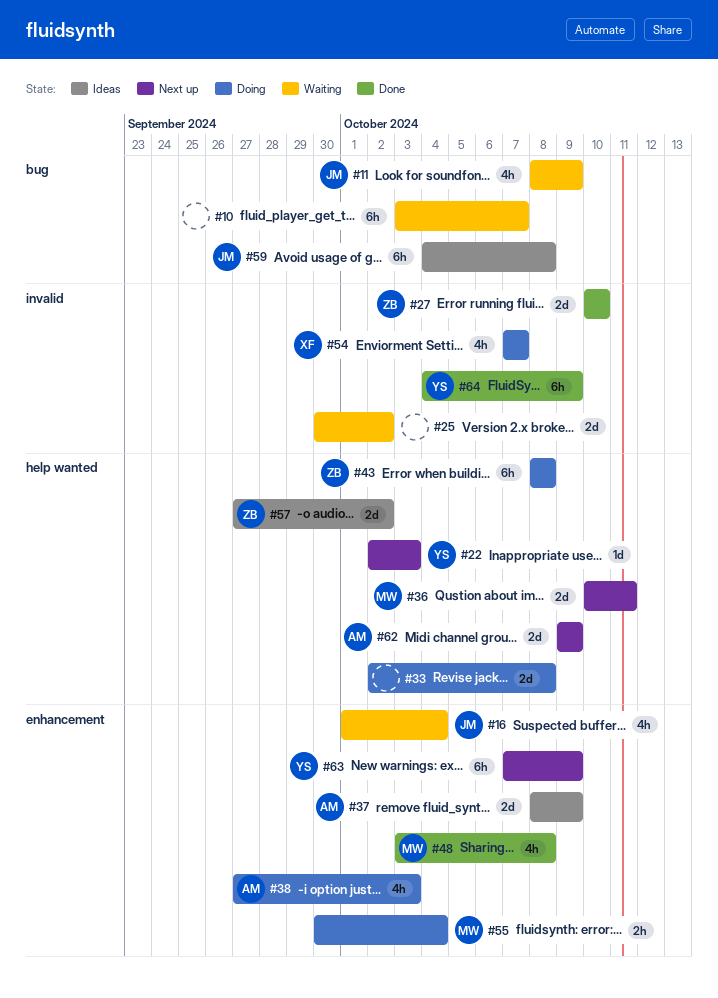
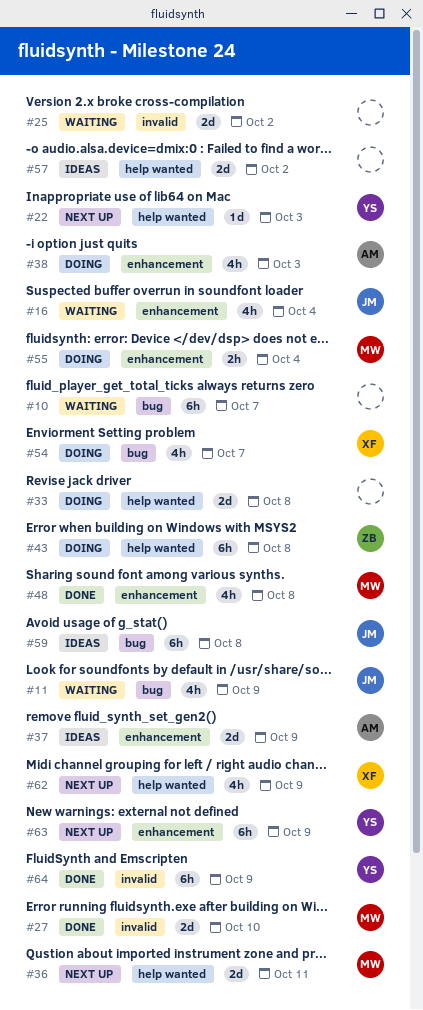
#27, owner: ZB -> MW
#54, label: invalid -> bug
#57, owner: ZB -> none
#62, owner: AM -> XF
#62, estimate: 2d -> 4h

